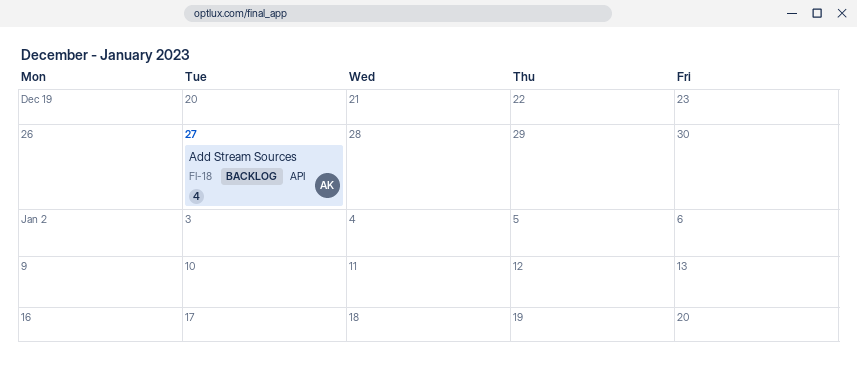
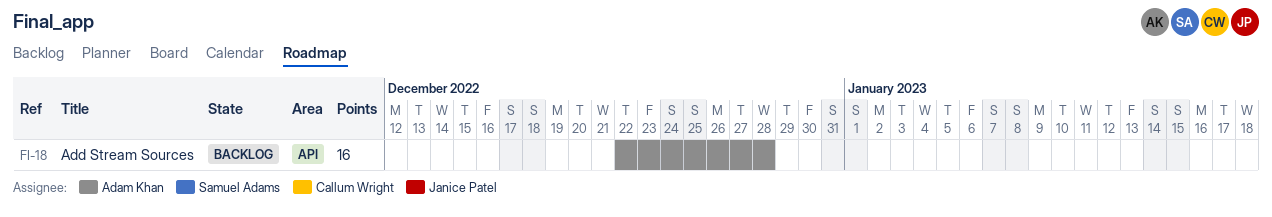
FI-18, estimate: 4 -> 16
FI-18, due: Dec 27 -> Dec 28

